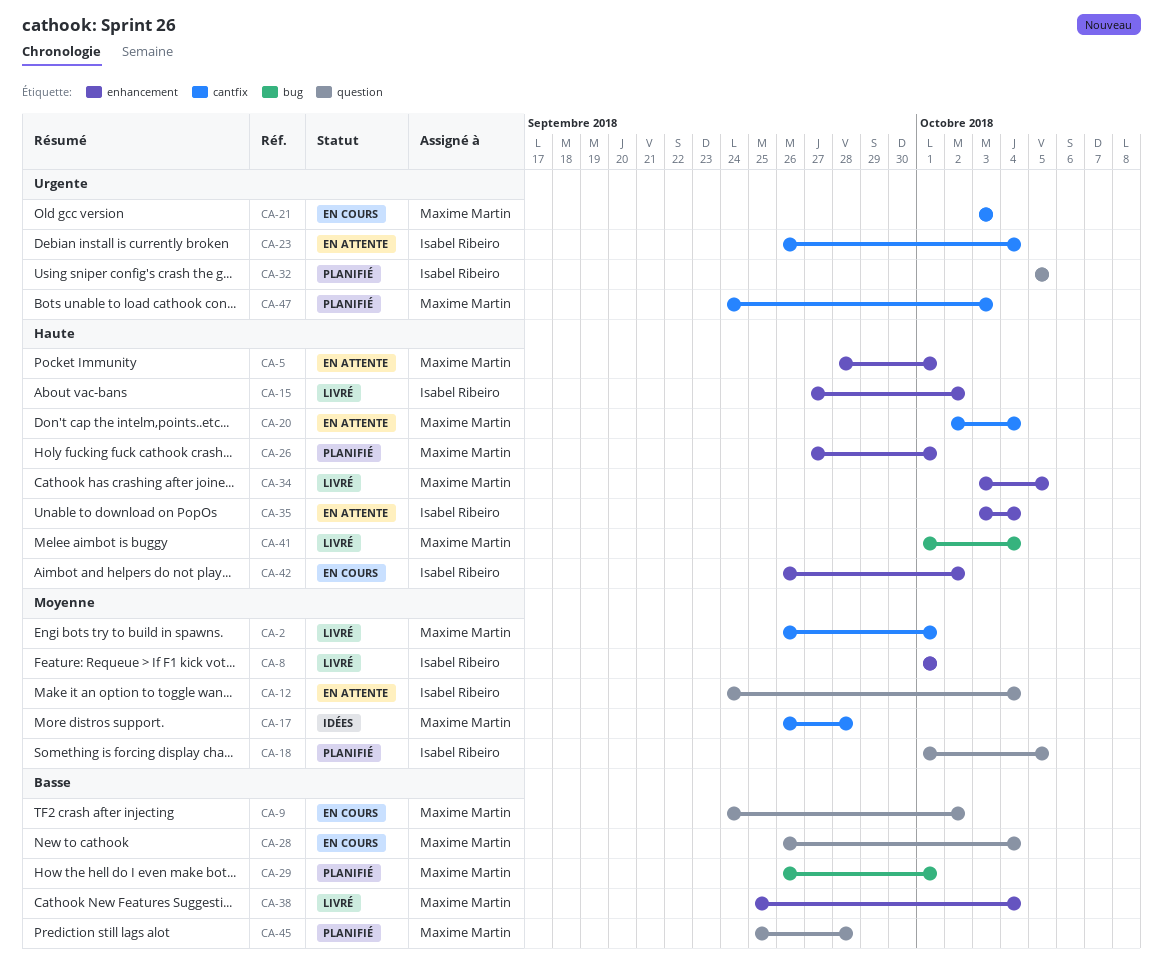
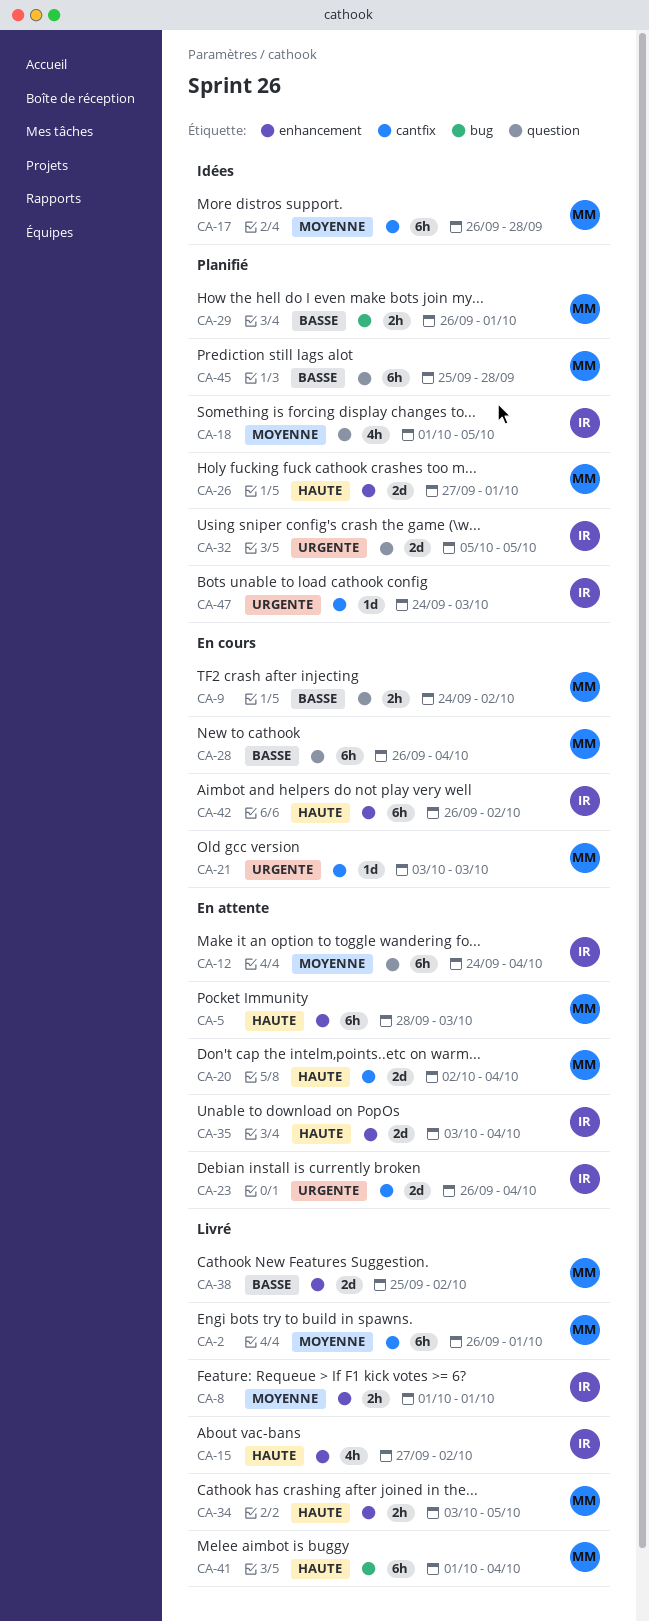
CA-5, due: Oct 1 -> Oct 3
CA-38, due: Oct 4 -> Oct 2
CA-47, owner: Maxime Martin -> Isabel Ribeiro

